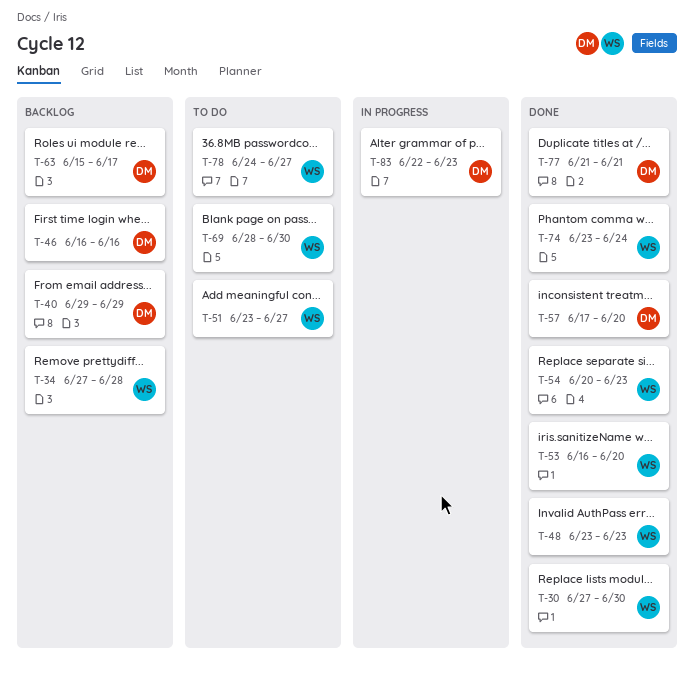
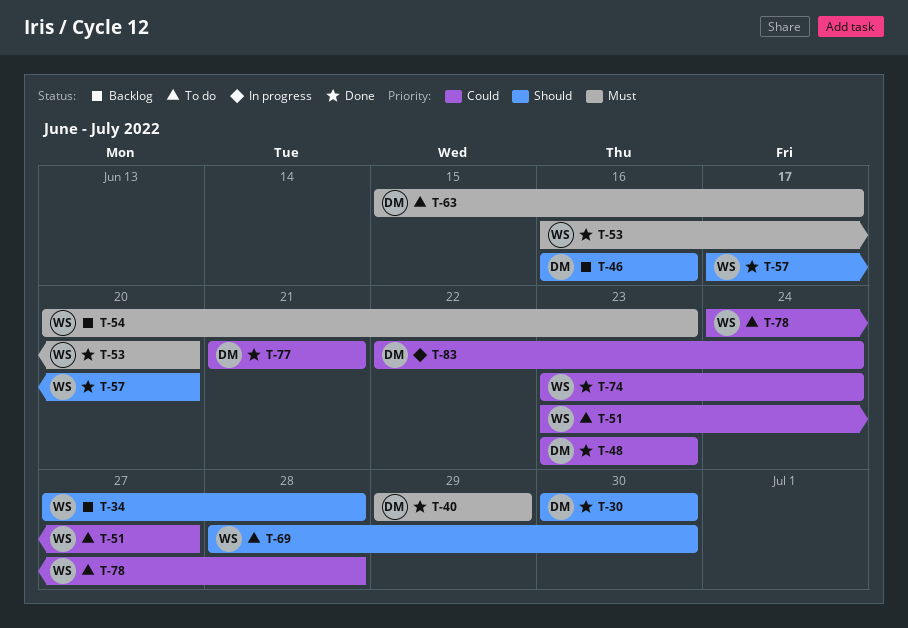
T-30, owner: WS -> DM
T-30, start: Jun 27 -> Jun 30
T-40, status: Backlog -> Done
T-48, owner: WS -> DM
T-54, status: Done -> Backlog
T-57, owner: DM -> WS
T-63, status: Backlog -> To do
T-78, due: Jun 27 -> Jun 28
T-83, due: Jun 23 -> Jun 24

